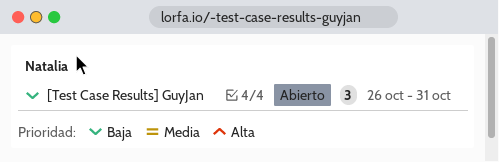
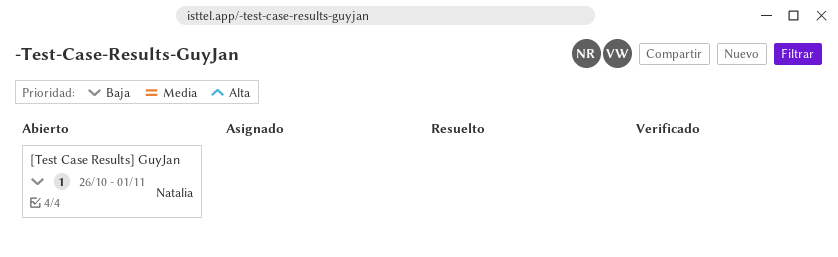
[Test Case Results] GuyJan, estimate: 3 -> 1
[Test Case Results] GuyJan, due: Oct 31 -> Nov 1

